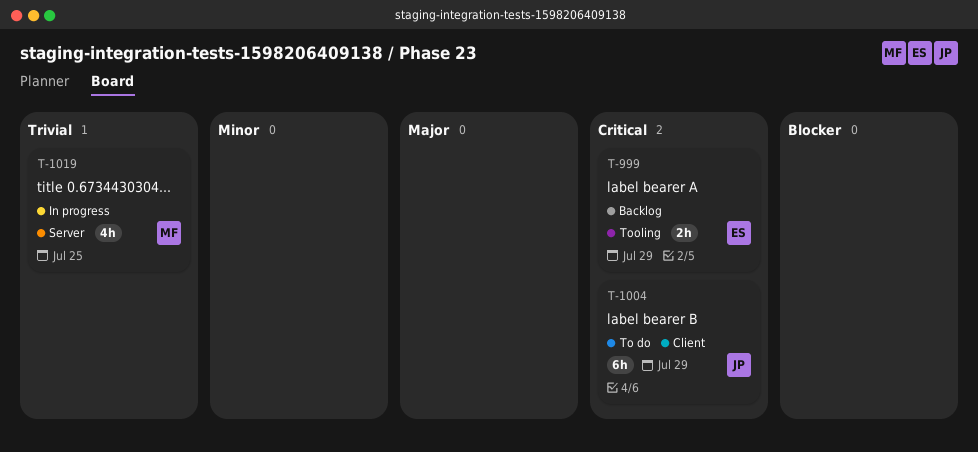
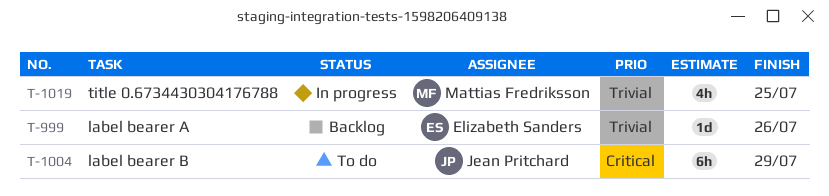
T-999, priority: Critical -> Trivial
T-999, estimate: 2h -> 1d
T-999, due: Jul 29 -> Jul 26

